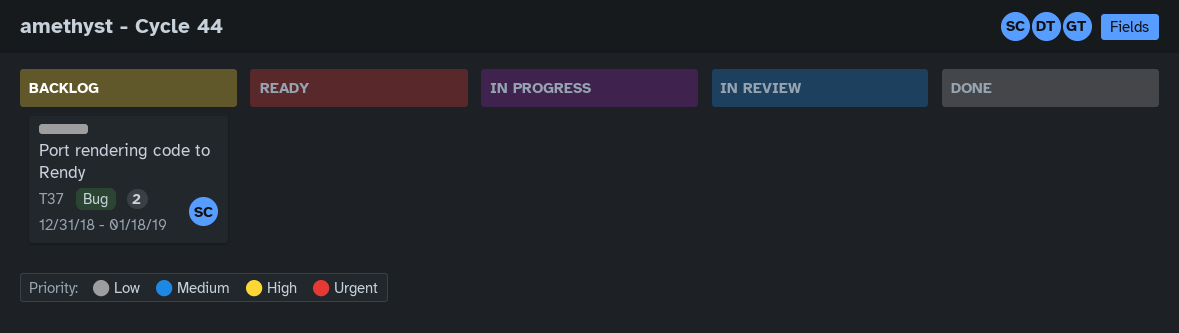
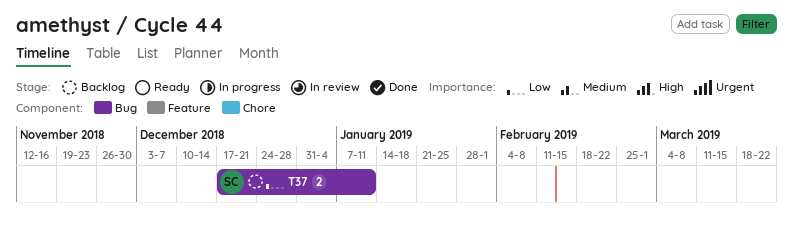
T37, start: Dec 31 -> Dec 17
T37, due: Jan 18 -> Jan 11

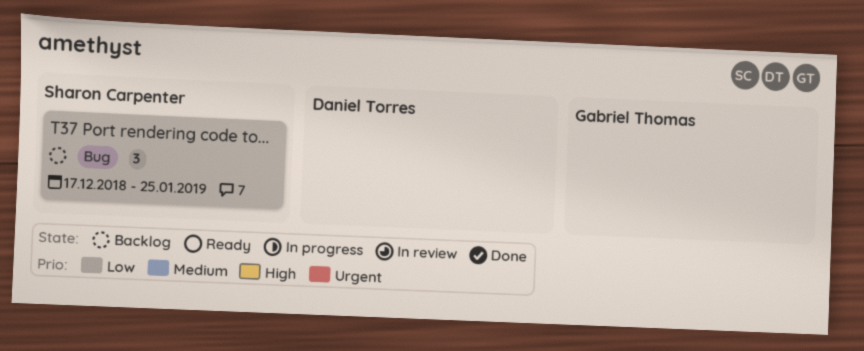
T37, estimate: 2 -> 3
T37, due: Jan 11 -> Jan 25

